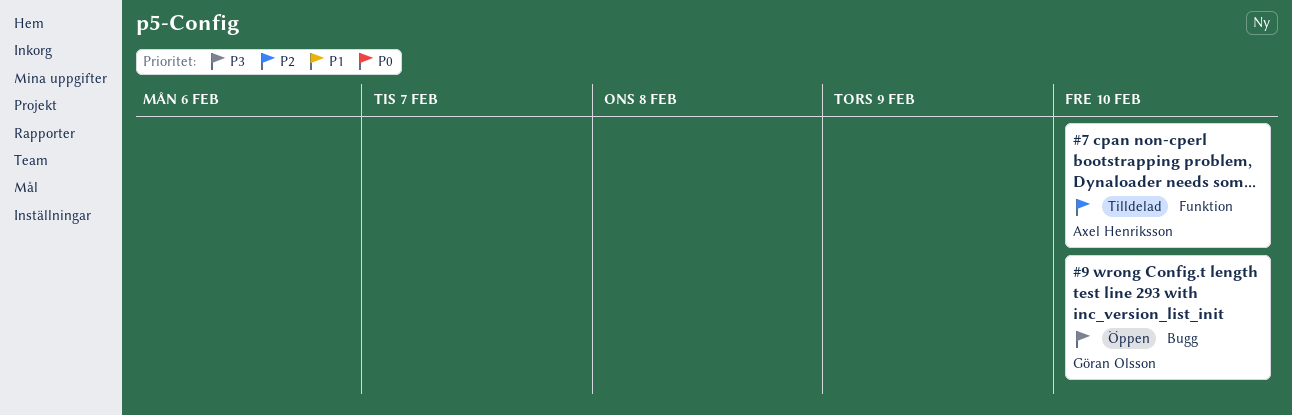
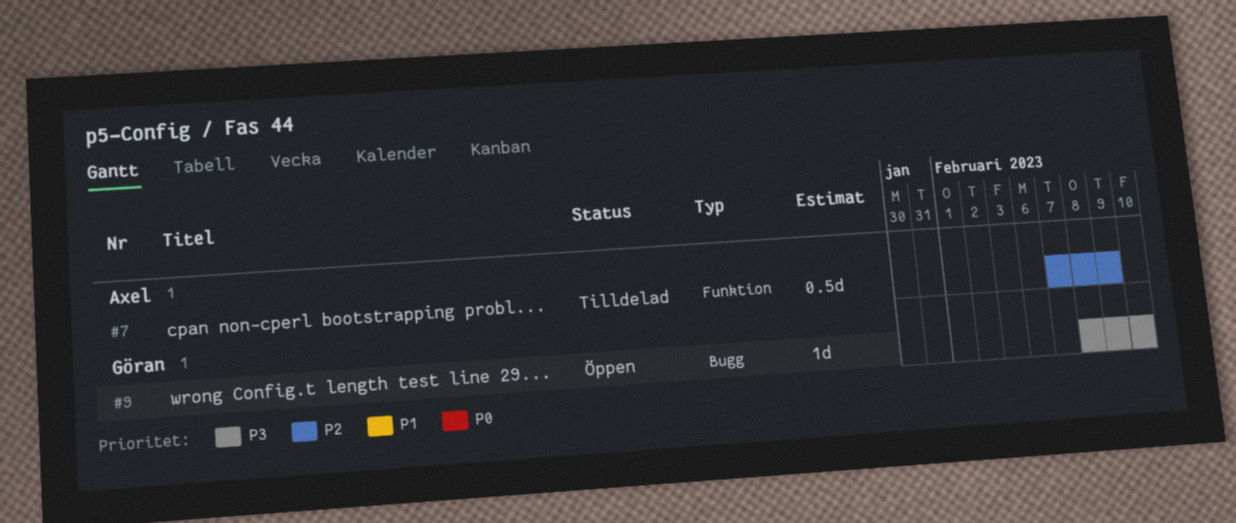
#7, due: Feb 10 -> Feb 9

